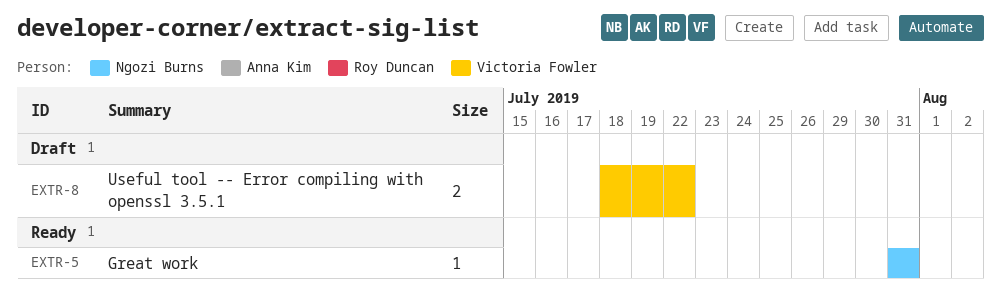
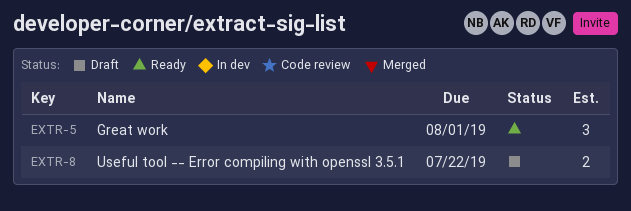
EXTR-5, estimate: 1 -> 3
EXTR-5, due: Jul 31 -> Aug 1

